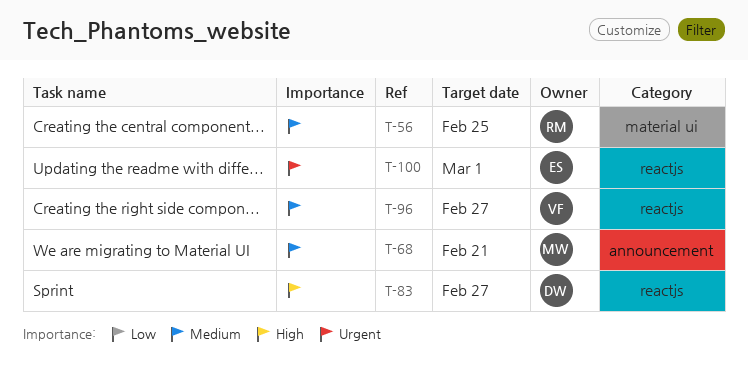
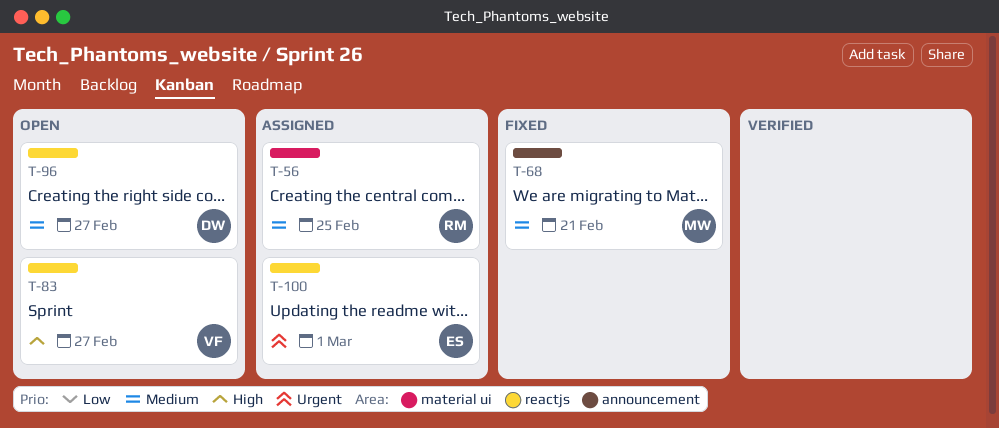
T-83, owner: DW -> VF
T-96, owner: VF -> DW

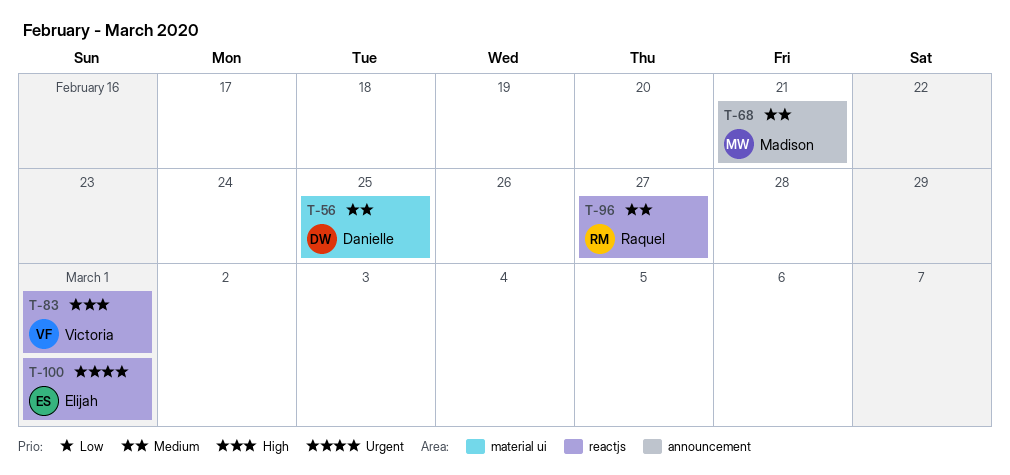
T-56, owner: Raquel -> Danielle
T-83, due: Feb 27 -> Mar 1
T-96, owner: Danielle -> Raquel

